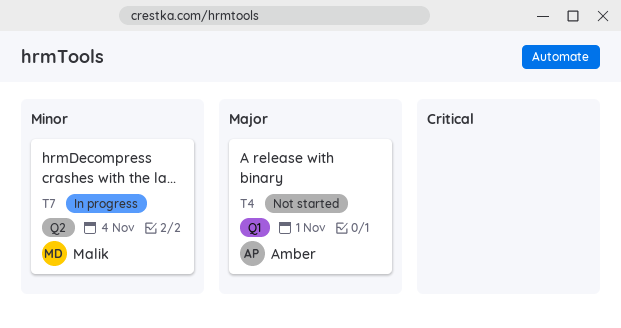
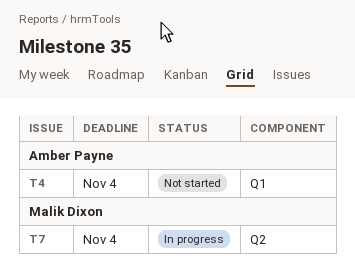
T4, due: Nov 1 -> Nov 4

